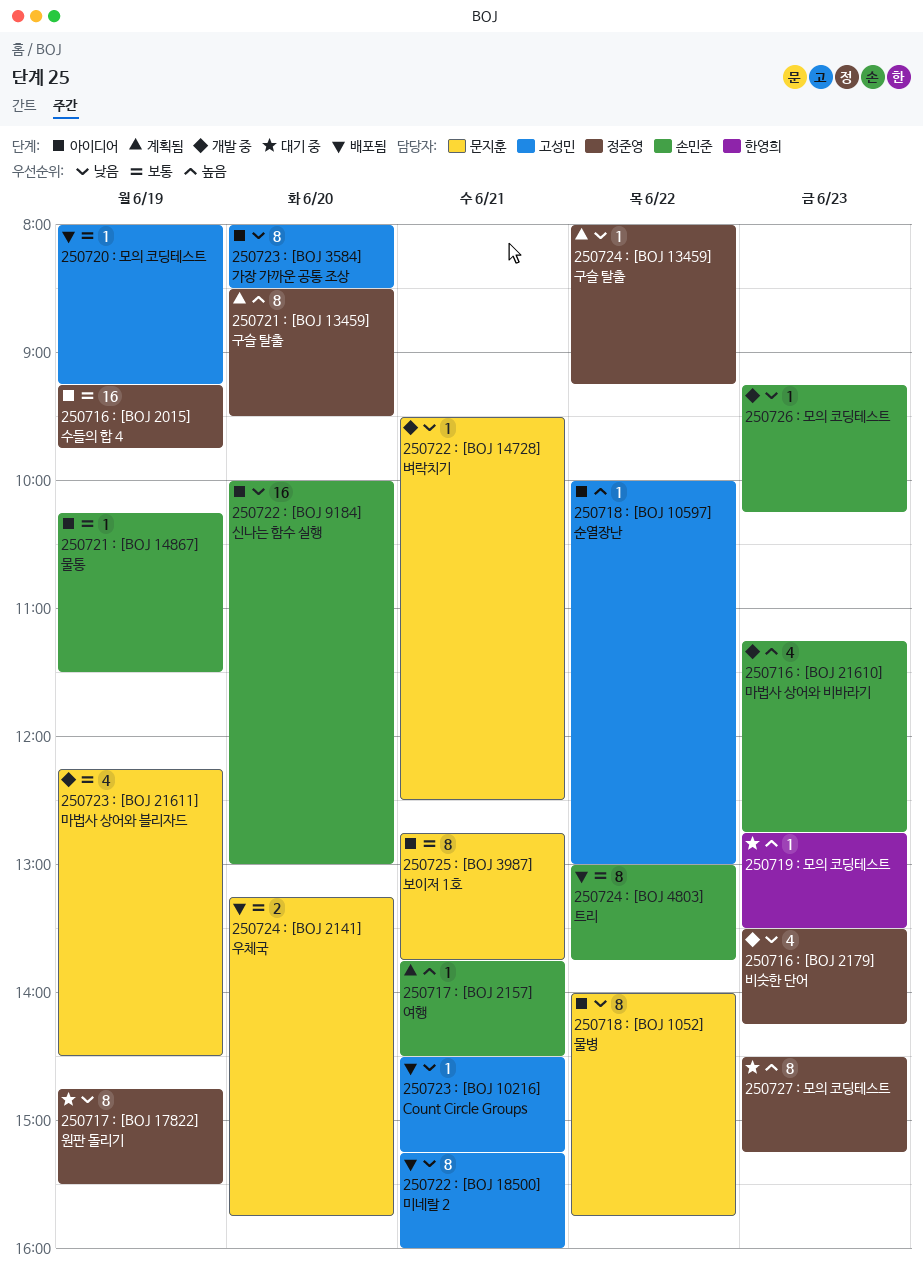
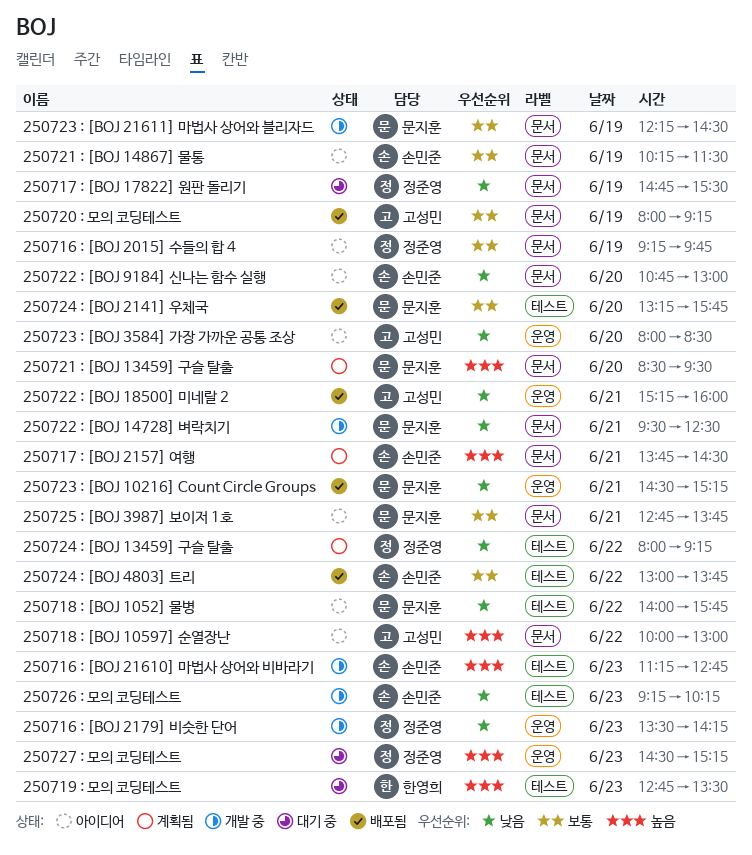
250721 : [BOJ 13459] 구슬 탈출, owner: 정준영 -> 문지훈
250722 : [BOJ 9184] 신나는 함수 실행, begins: 10:00 -> 10:45
250723 : [BOJ 10216] Count Circle Groups, owner: 고성민 -> 문지훈

